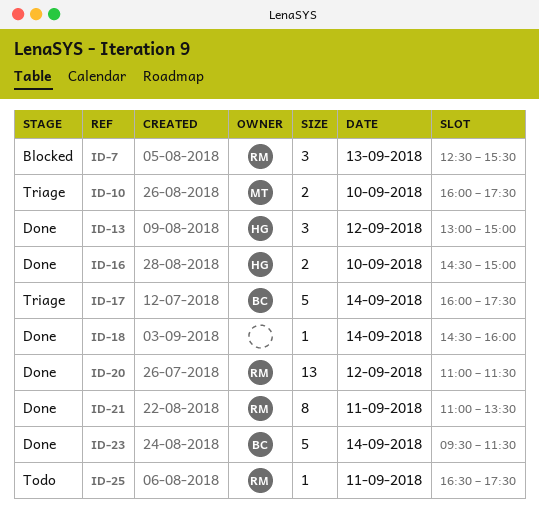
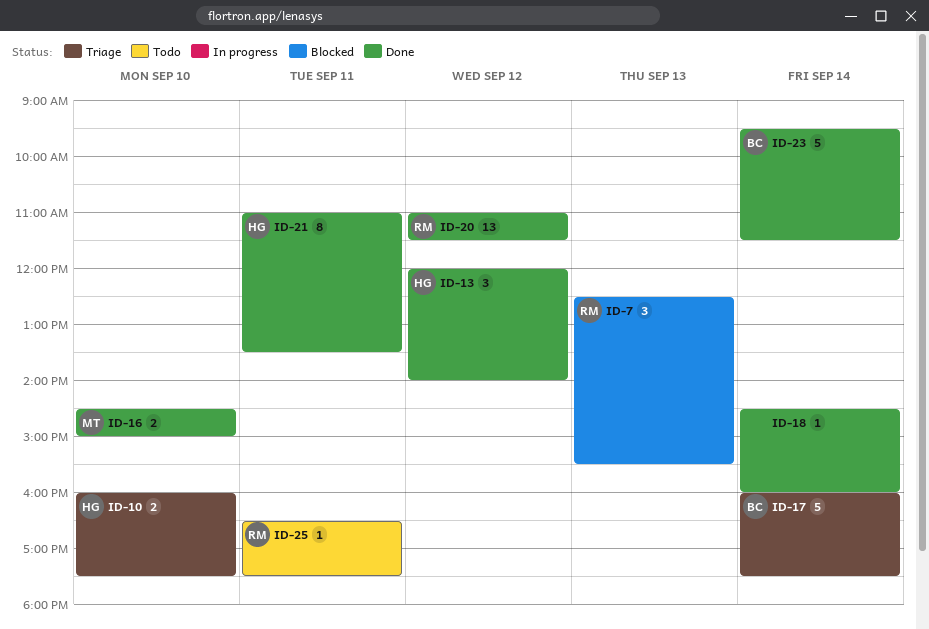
ID-10, owner: MT -> HG
ID-13, begins: 13:00 -> 12:00
ID-13, ends: 15:00 -> 14:00
ID-16, owner: HG -> MT
ID-21, owner: RM -> HG

